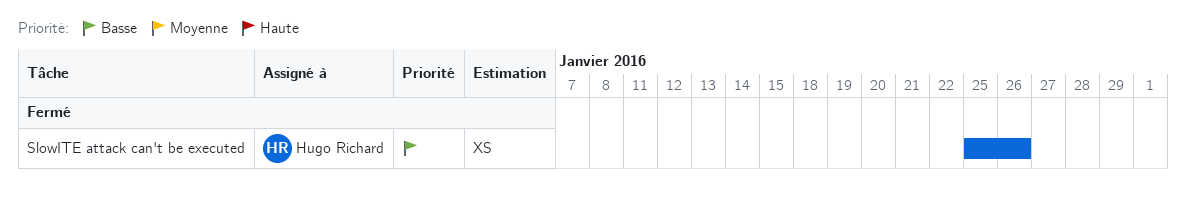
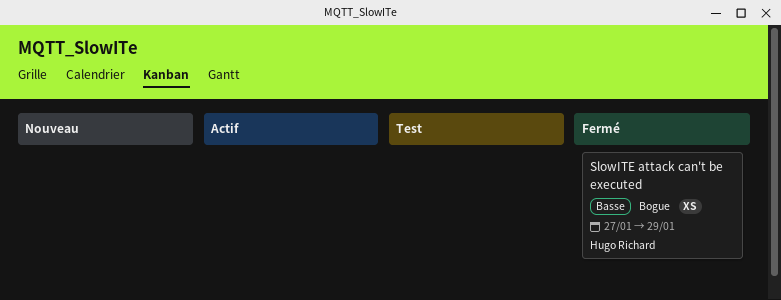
SlowITE attack can't be executed, start: Jan 25 -> Jan 27
SlowITE attack can't be executed, due: Jan 26 -> Jan 29

